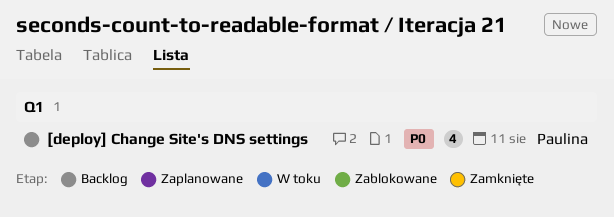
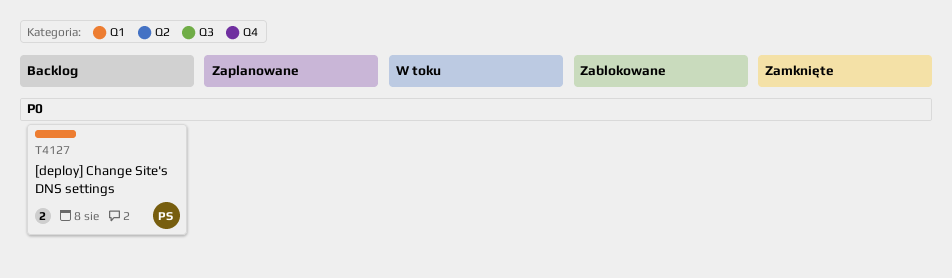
[deploy] Change Site's DNS settings, estimate: 4 -> 2
[deploy] Change Site's DNS settings, due: Aug 11 -> Aug 8

